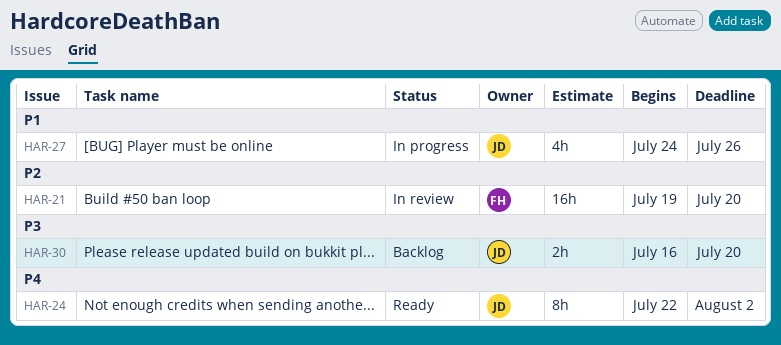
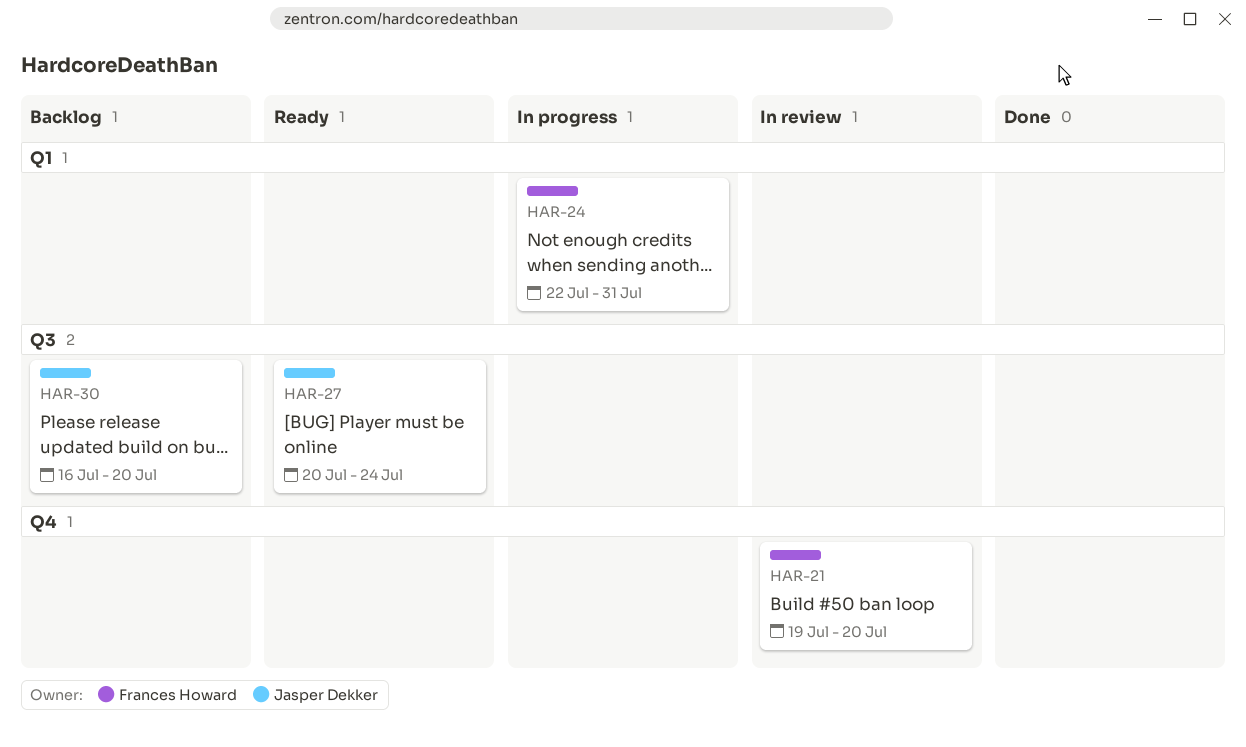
HAR-24, status: Ready -> In progress
HAR-24, owner: Jasper Dekker -> Frances Howard
HAR-24, due: Aug 2 -> Jul 31
HAR-27, status: In progress -> Ready
HAR-27, start: Jul 24 -> Jul 20
HAR-27, due: Jul 26 -> Jul 24

